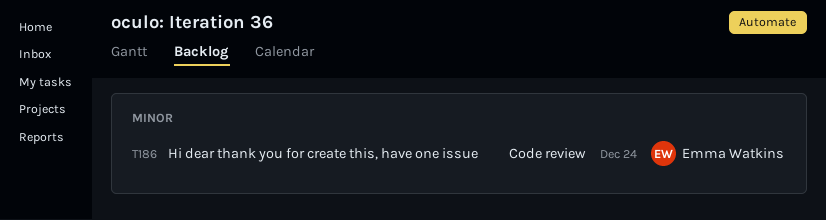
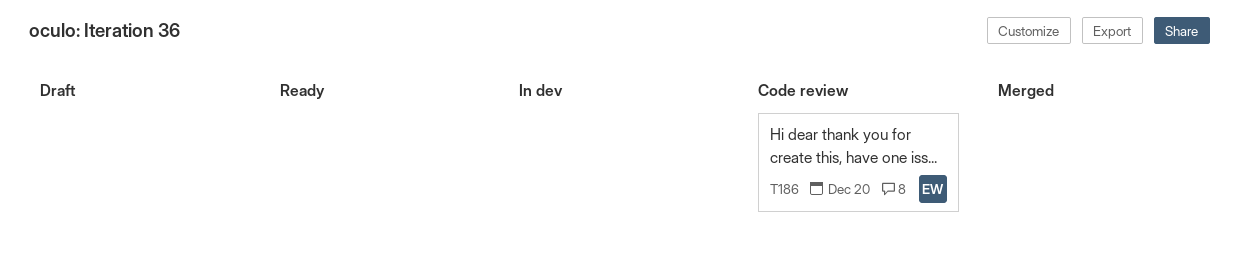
T186, due: Dec 24 -> Dec 20

